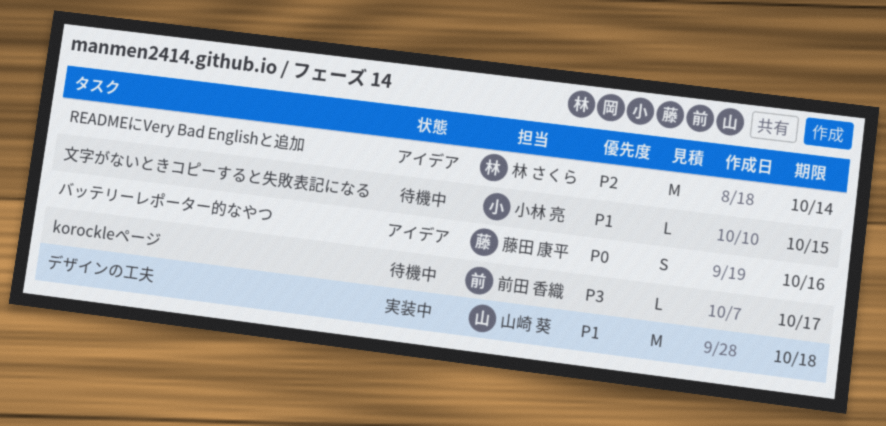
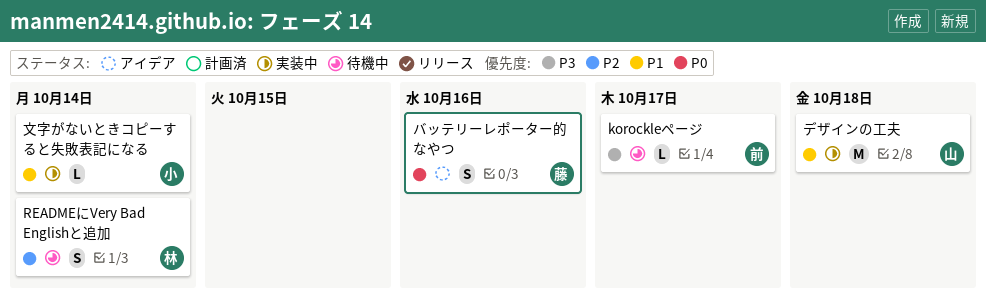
READMEにVery Bad Englishと追加, status: アイデア -> 待機中
READMEにVery Bad Englishと追加, estimate: M -> S
文字がないときコピーすると失敗表記になる, status: 待機中 -> 実装中
文字がないときコピーすると失敗表記になる, due: Oct 15 -> Oct 14

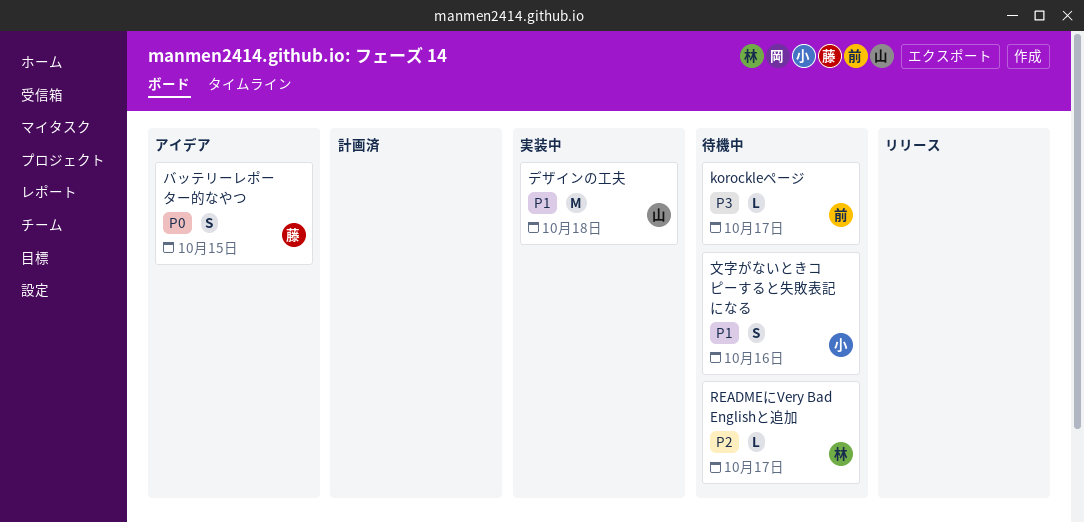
READMEにVery Bad Englishと追加, estimate: S -> L
READMEにVery Bad Englishと追加, due: Oct 14 -> Oct 17
バッテリーレポーター的なやつ, due: Oct 16 -> Oct 15
文字がないときコピーすると失敗表記になる, status: 実装中 -> 待機中
文字がないときコピーすると失敗表記になる, estimate: L -> S
文字がないときコピーすると失敗表記になる, due: Oct 14 -> Oct 16

